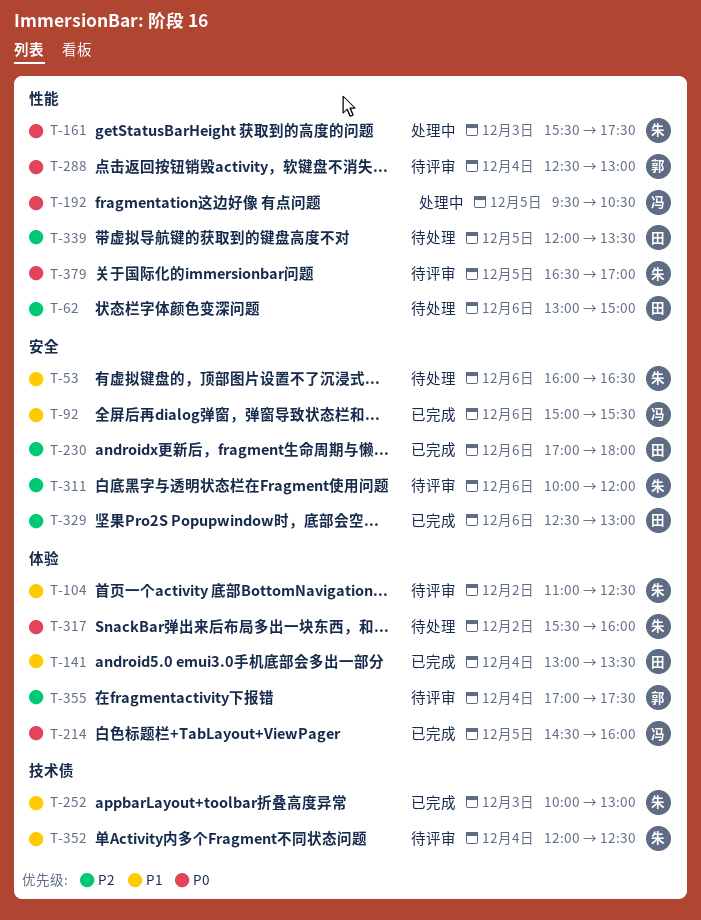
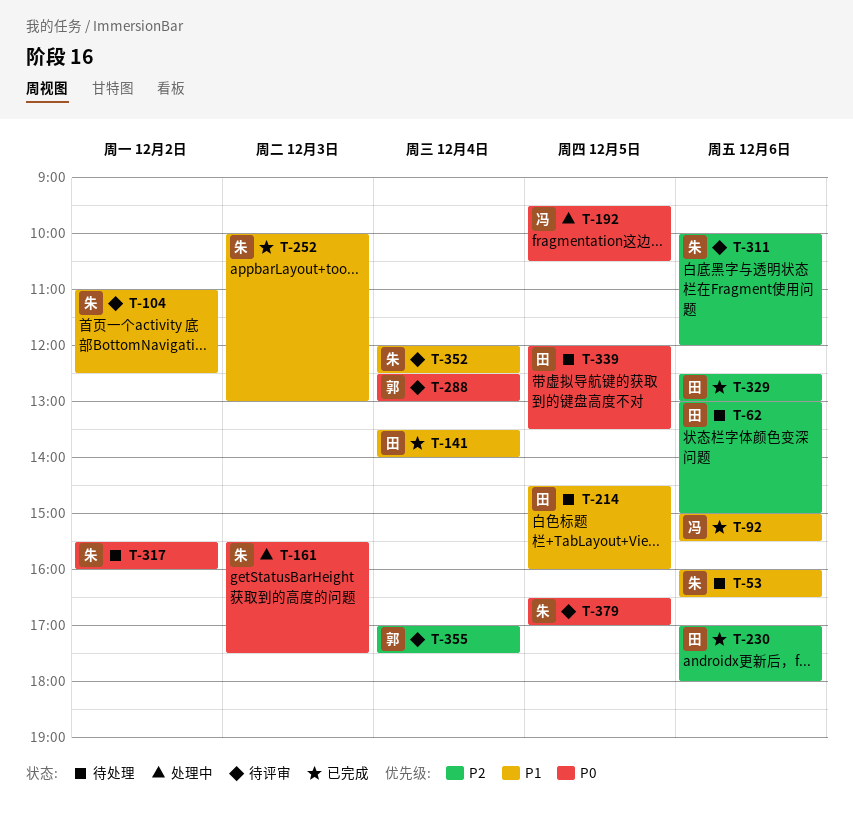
T-141, begins: 13:00 -> 13:30
T-141, ends: 13:30 -> 14:00
T-214, status: 已完成 -> 待处理
T-214, owner: 冯 -> 田
T-214, priority: P0 -> P1
T-339, priority: P2 -> P0

